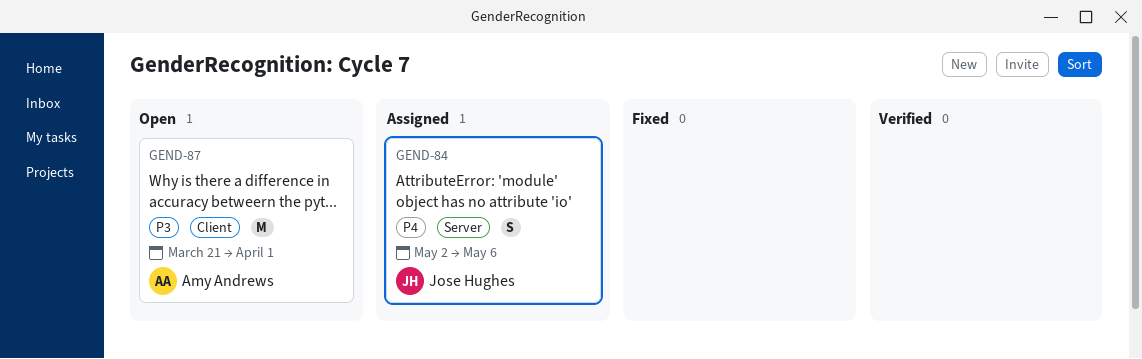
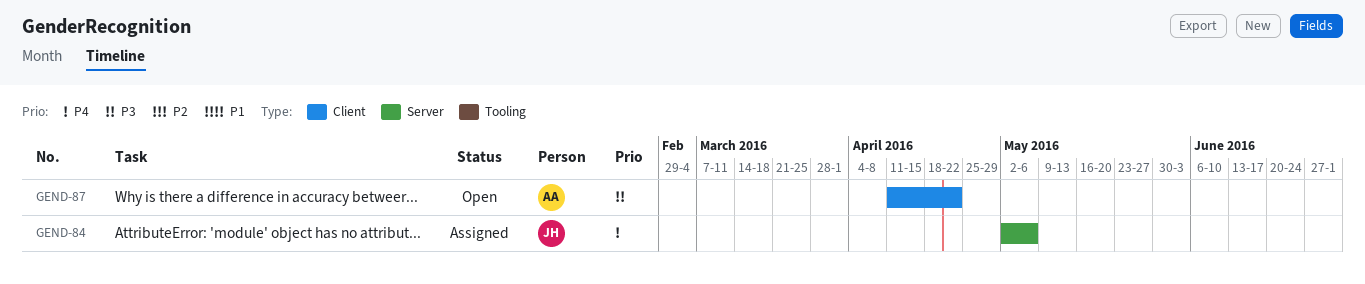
GEND-87, start: Mar 21 -> Apr 11
GEND-87, due: Apr 1 -> Apr 22

